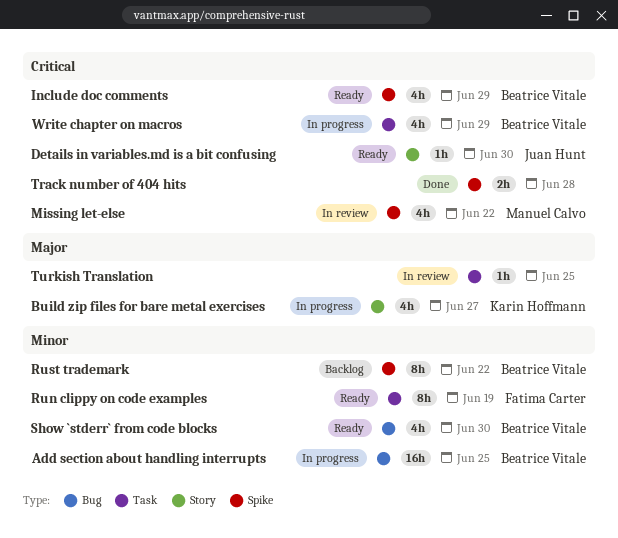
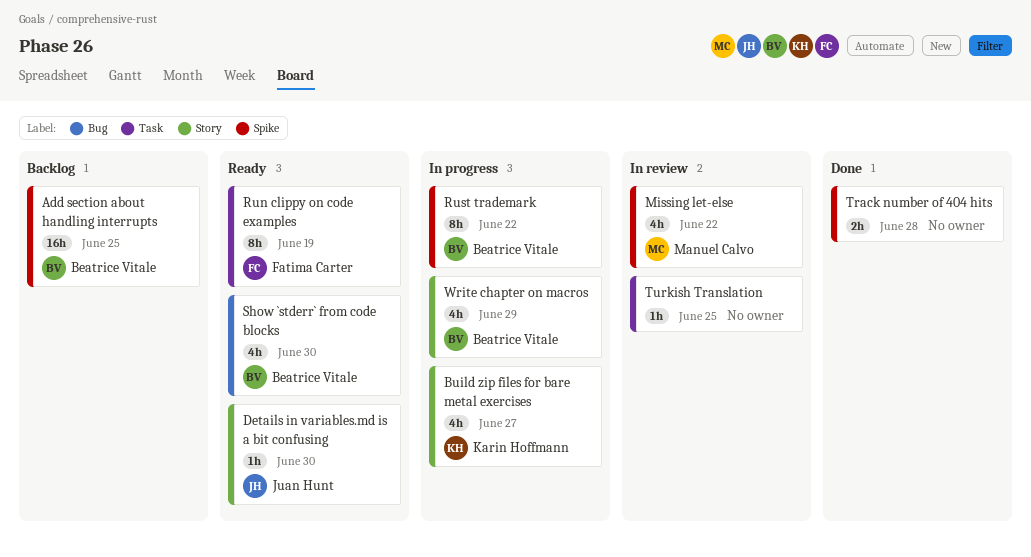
Add section about handling interrupts, status: In progress -> Backlog
Add section about handling interrupts, label: Bug -> Spike
Include doc comments: present -> none
Rust trademark, status: Backlog -> In progress
Write chapter on macros, label: Task -> Story

